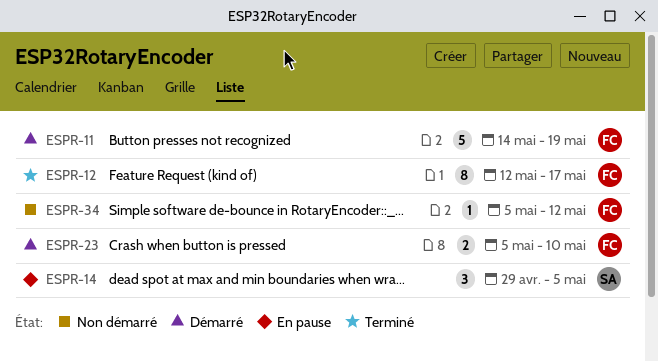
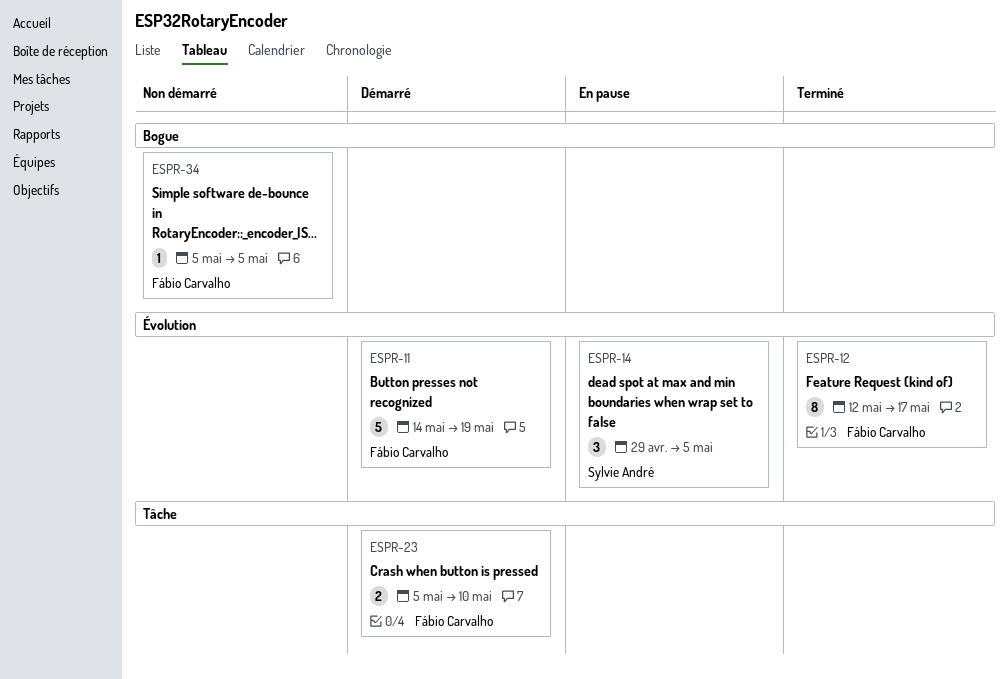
ESPR-34, due: May 12 -> May 5

